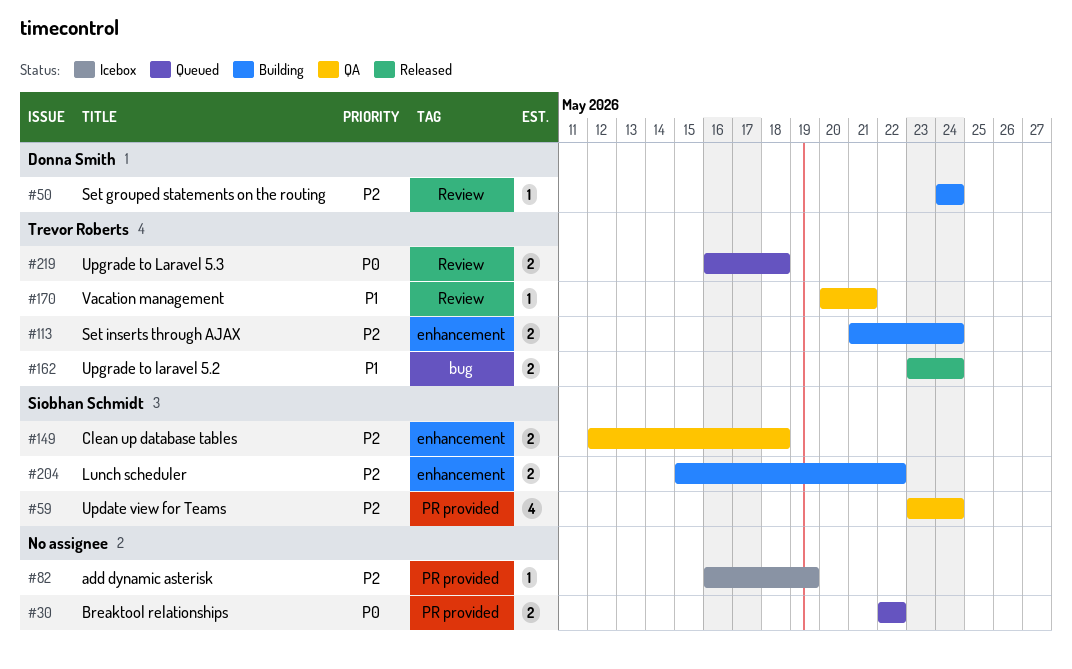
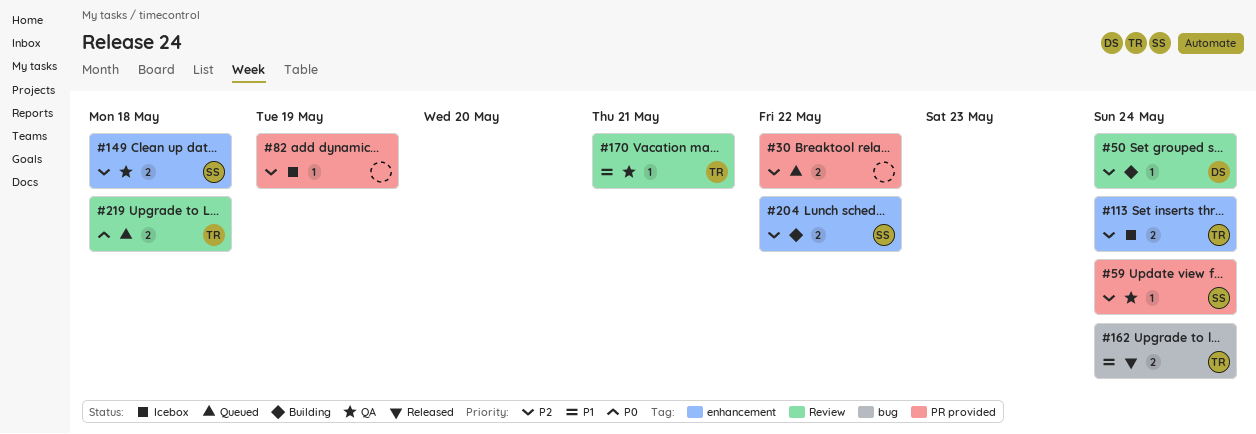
#30, priority: P0 -> P2
#59, estimate: 4 -> 1
#113, status: Building -> Icebox

